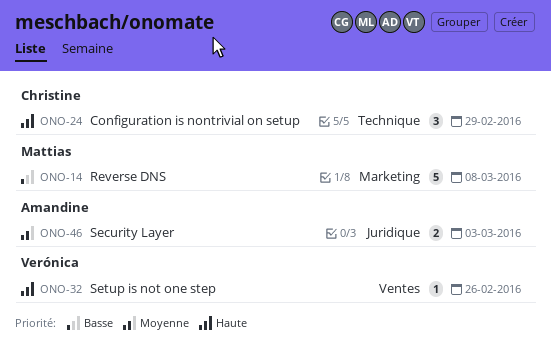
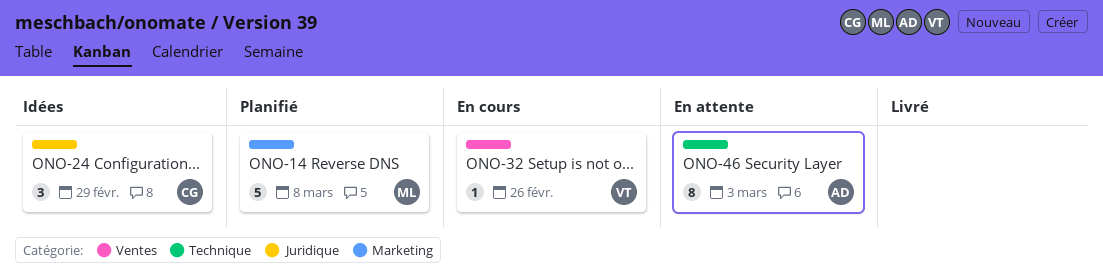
ONO-24, label: Technique -> Juridique
ONO-46, label: Juridique -> Technique
ONO-46, estimate: 2 -> 8

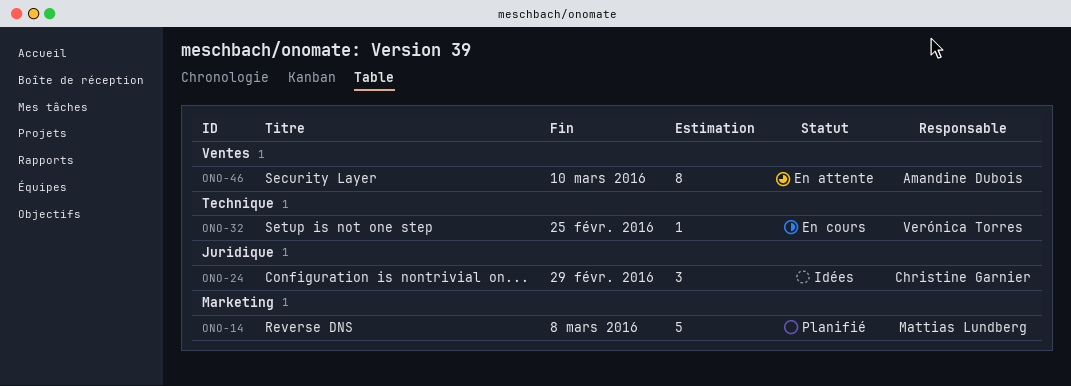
ONO-32, label: Ventes -> Technique
ONO-32, due: Feb 26 -> Feb 25
ONO-46, label: Technique -> Ventes
ONO-46, due: Mar 3 -> Mar 10

